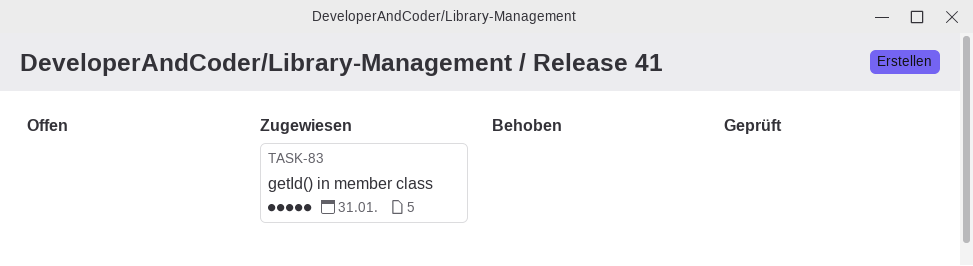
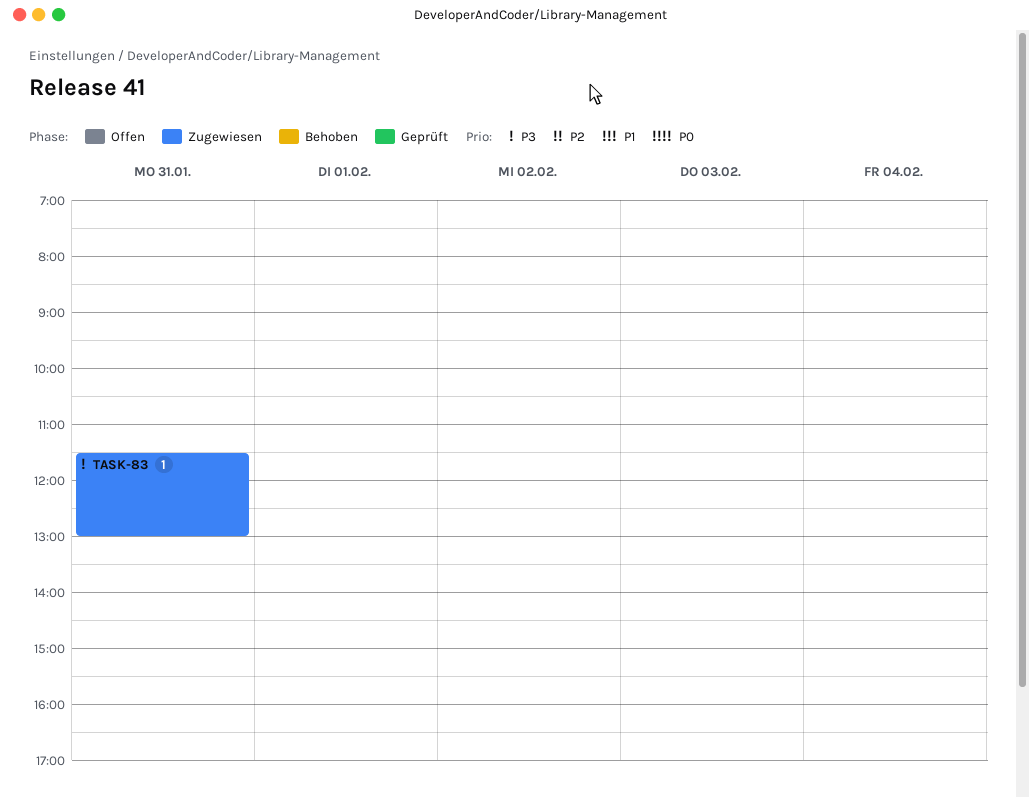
TASK-83, estimate: 5 -> 1

